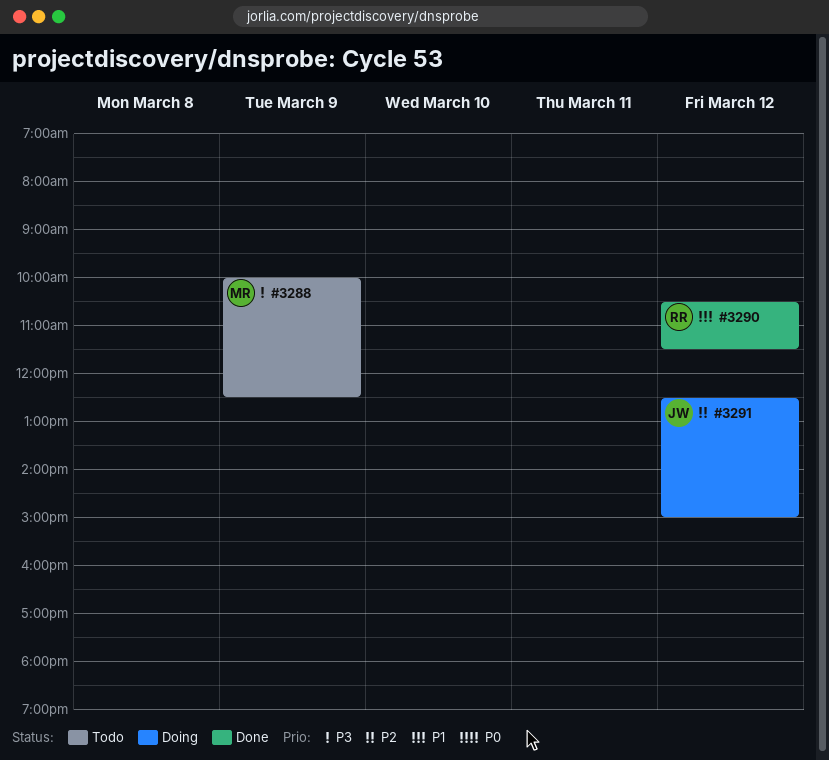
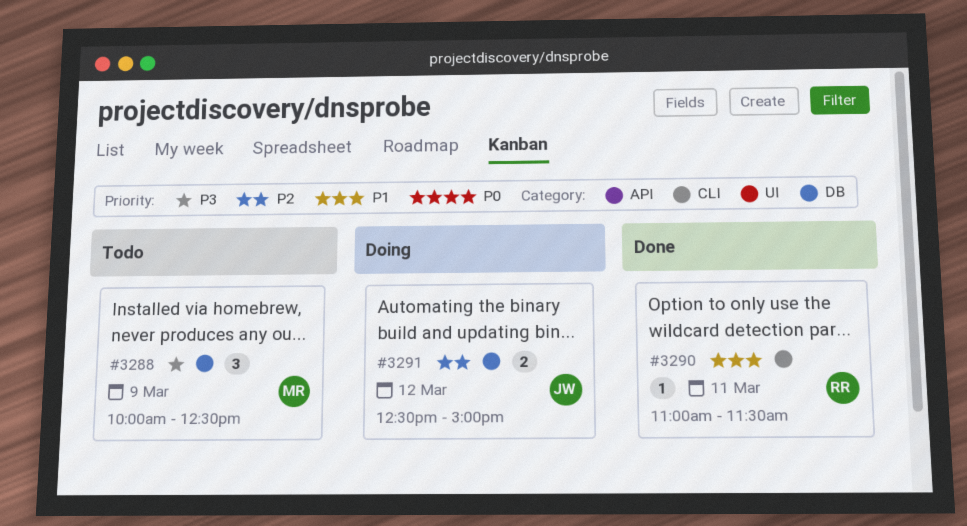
#3290, day: Mar 12 -> Mar 11
#3290, begins: 10:30 -> 11:00

